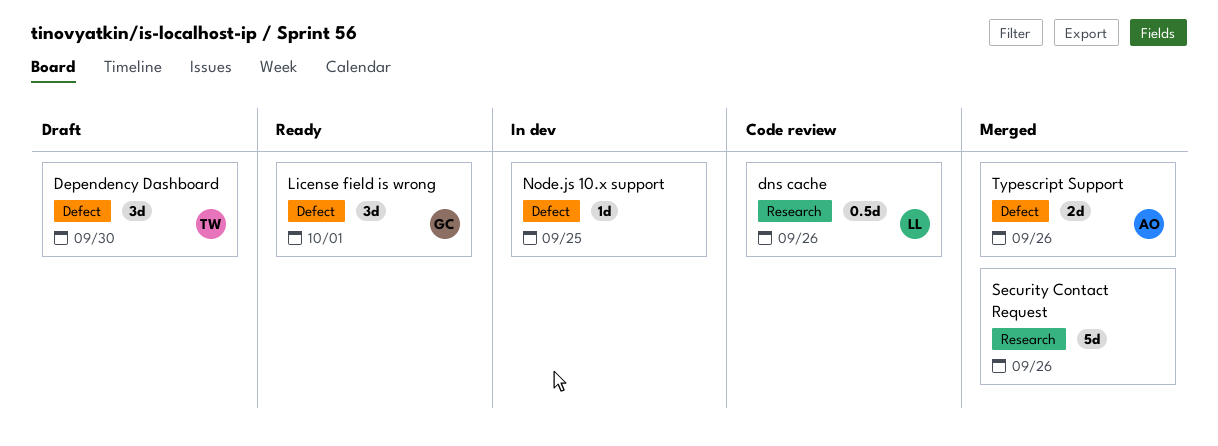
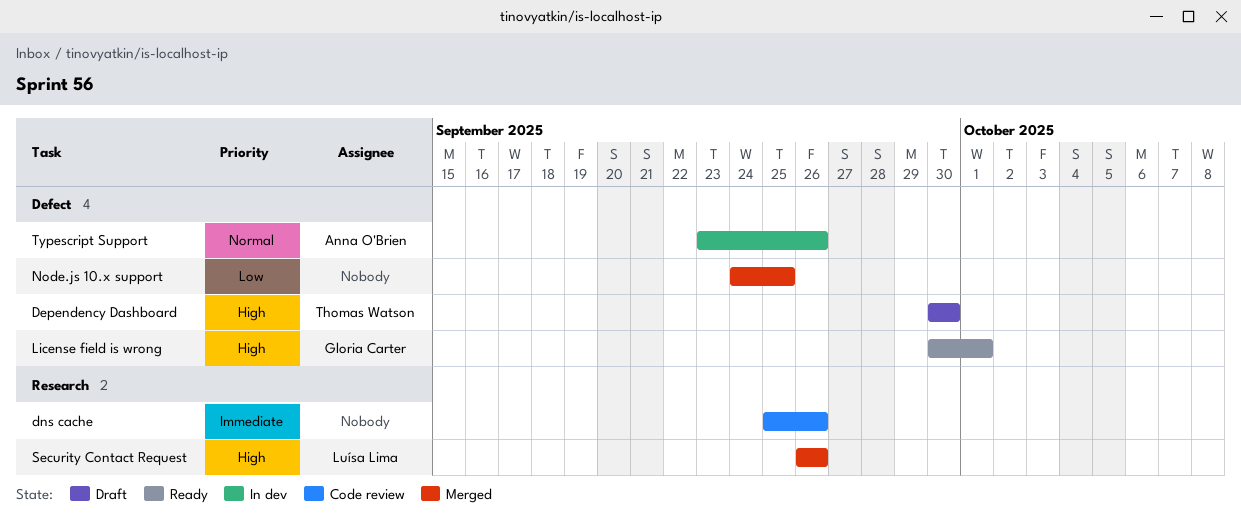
dns cache, owner: Luísa Lima -> none
Node.js 10.x support, status: In dev -> Merged
Security Contact Request, owner: none -> Luísa Lima
Typescript Support, status: Merged -> In dev

